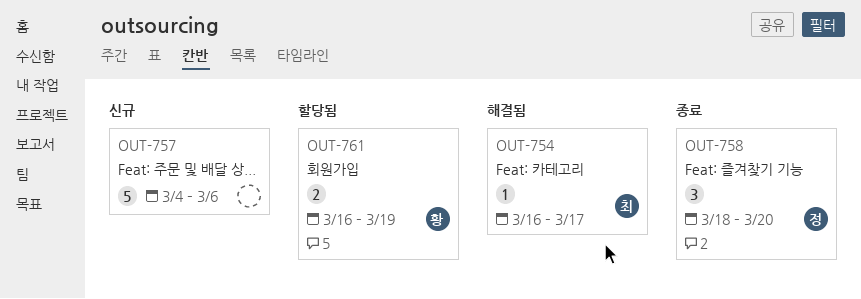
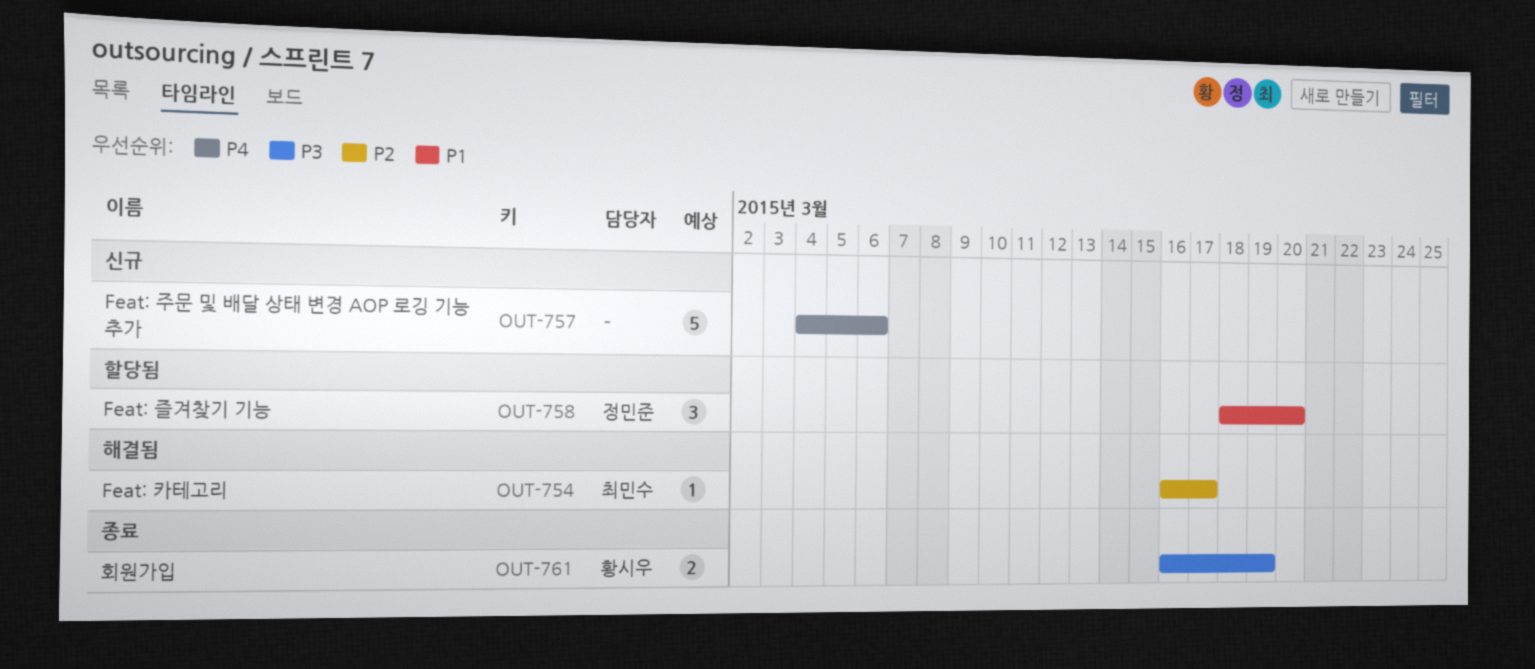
OUT-758, status: 종료 -> 할당됨
OUT-761, status: 할당됨 -> 종료

